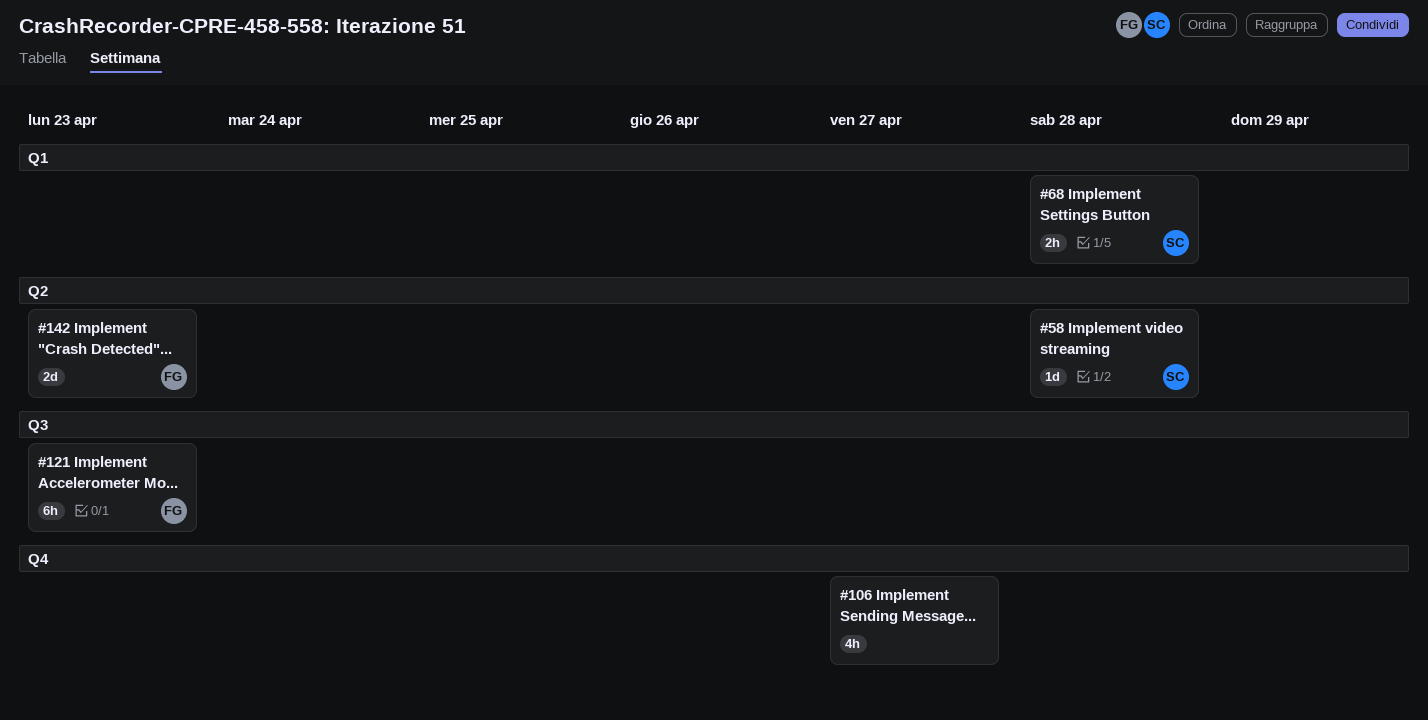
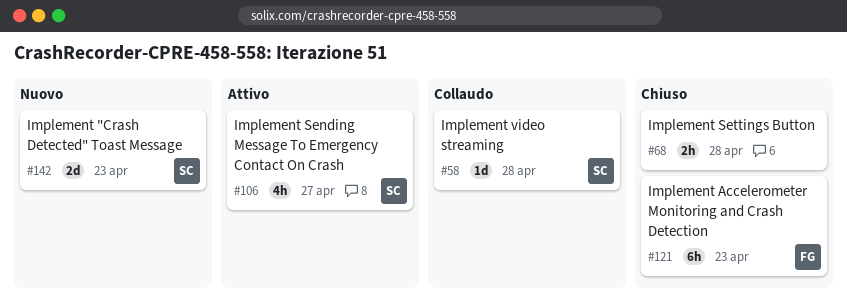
#68, owner: SC -> none
#106, owner: none -> SC
#142, owner: FG -> SC

